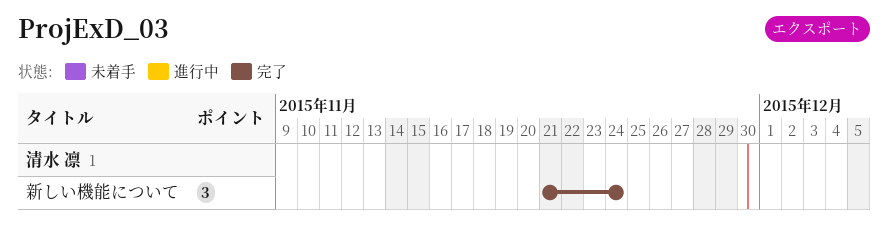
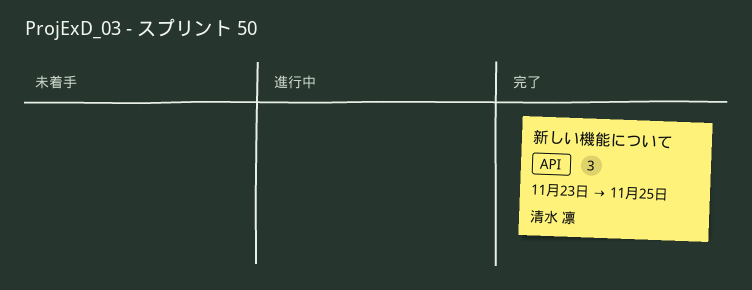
新しい機能について, start: Nov 21 -> Nov 23
新しい機能について, due: Nov 24 -> Nov 25

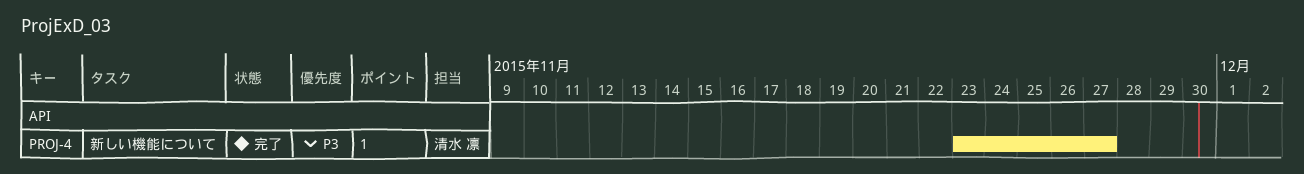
新しい機能について, estimate: 3 -> 1
新しい機能について, due: Nov 25 -> Nov 27

